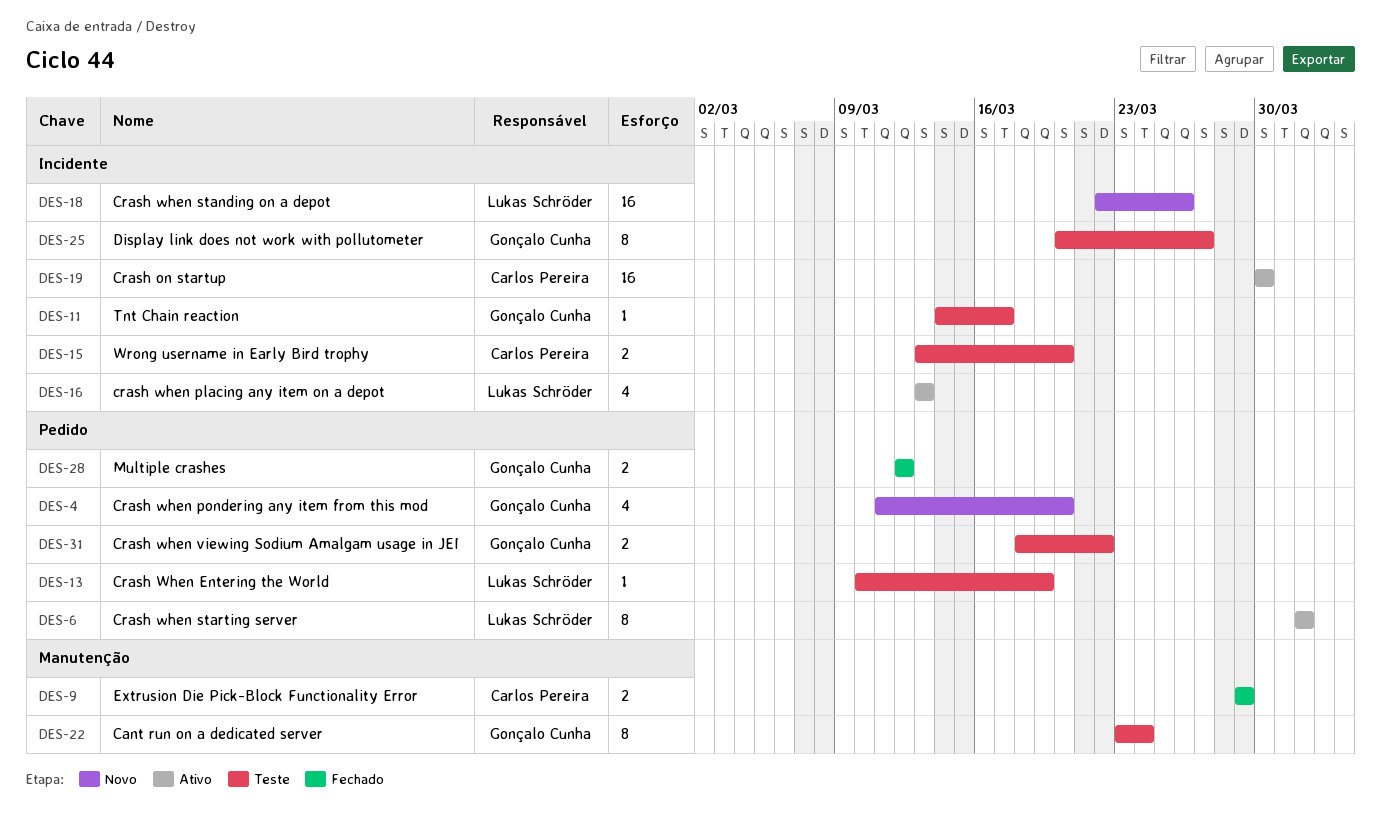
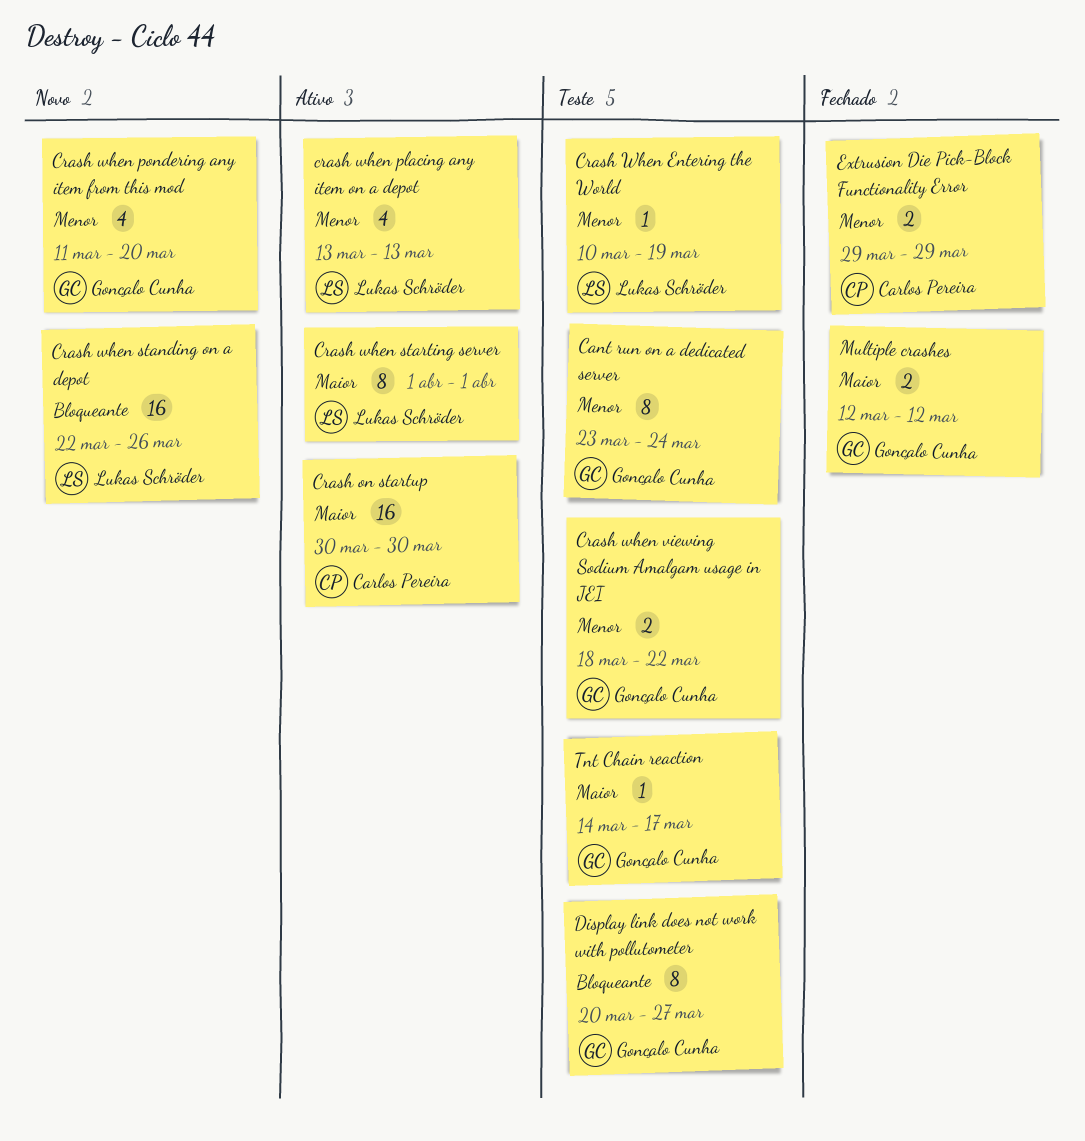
Wrong username in Early Bird trophy: present -> none

